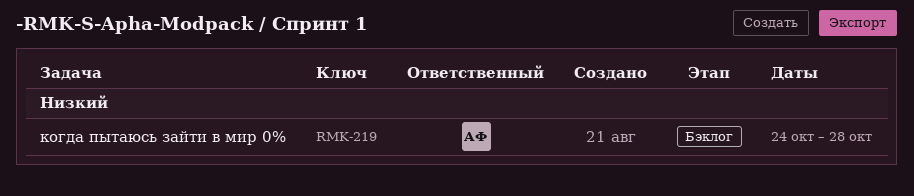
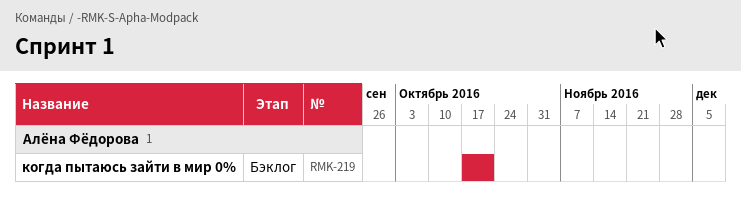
RMK-219, start: Oct 24 -> Oct 17
RMK-219, due: Oct 28 -> Oct 21

